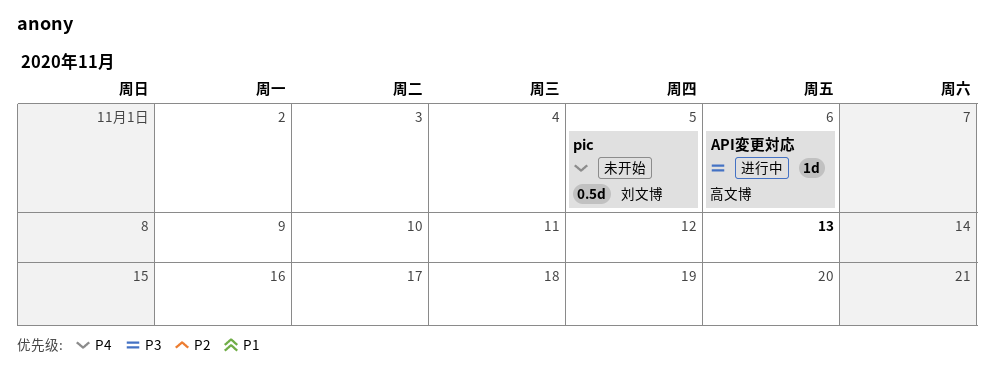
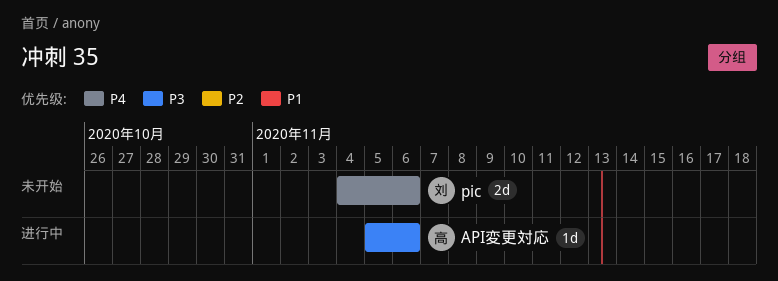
pic, estimate: 0.5d -> 2d
pic, due: Nov 5 -> Nov 6

